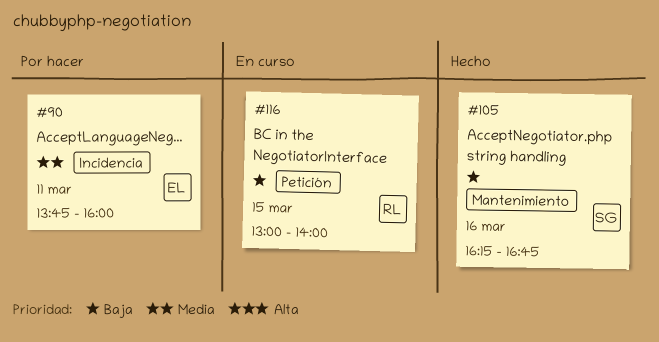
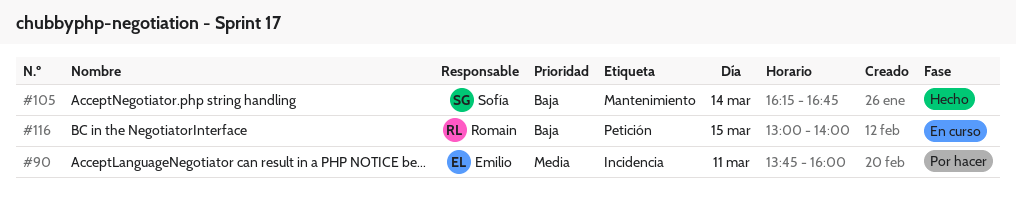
#105, day: Mar 16 -> Mar 14

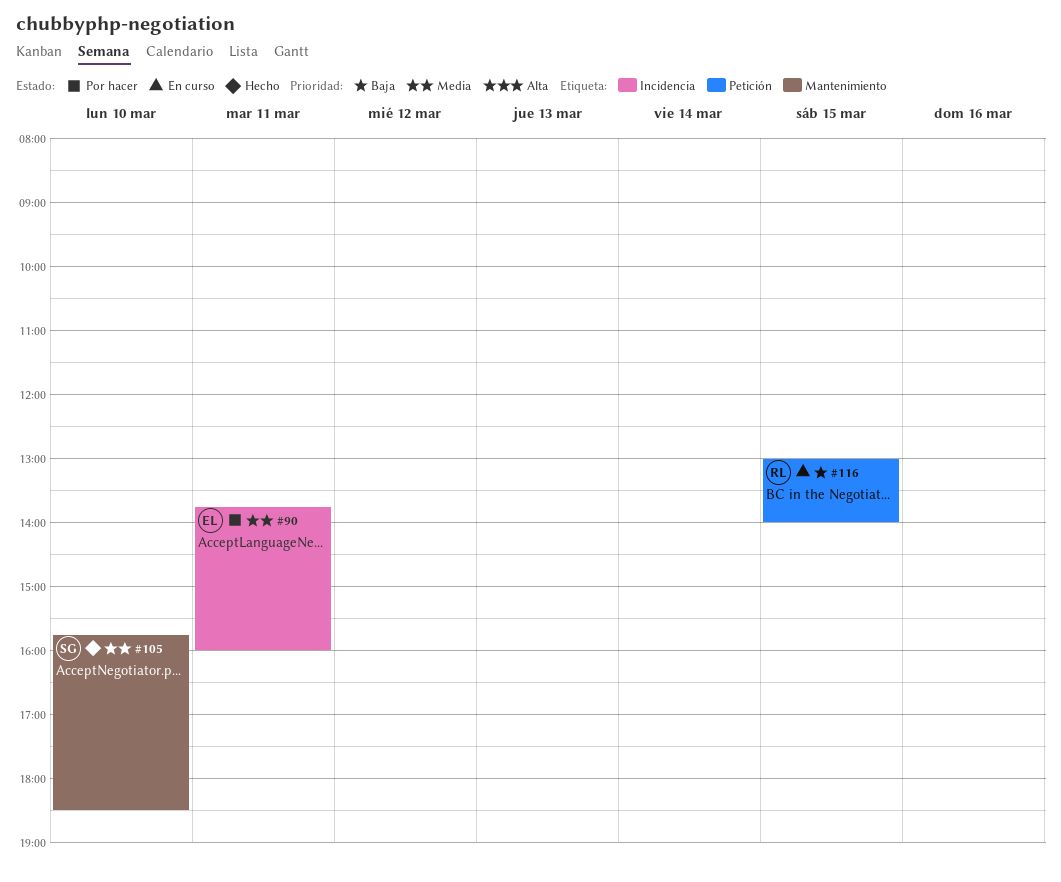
#105, priority: Baja -> Media
#105, day: Mar 14 -> Mar 10
#105, begins: 16:15 -> 15:45
#105, ends: 16:45 -> 18:30

